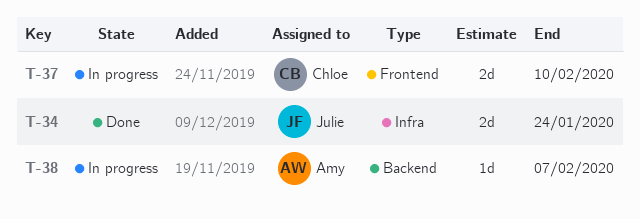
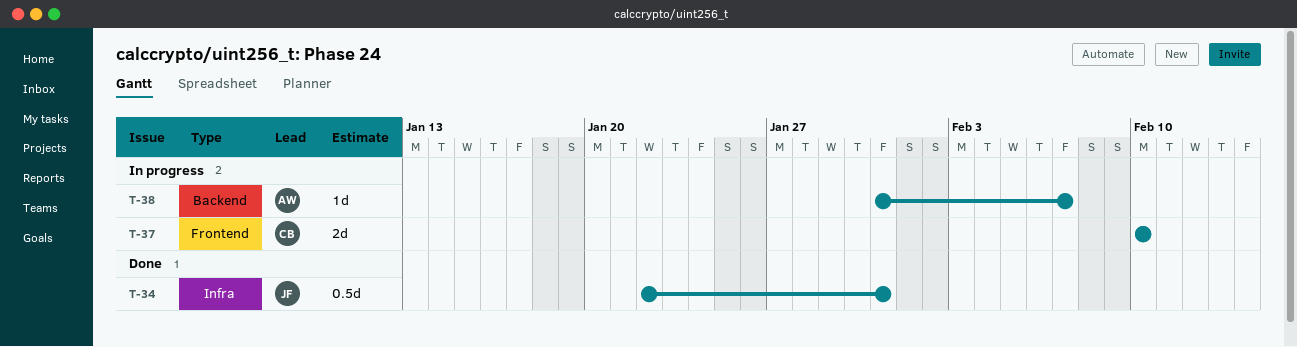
T-34, estimate: 2d -> 0.5d
T-34, due: Jan 24 -> Jan 31

